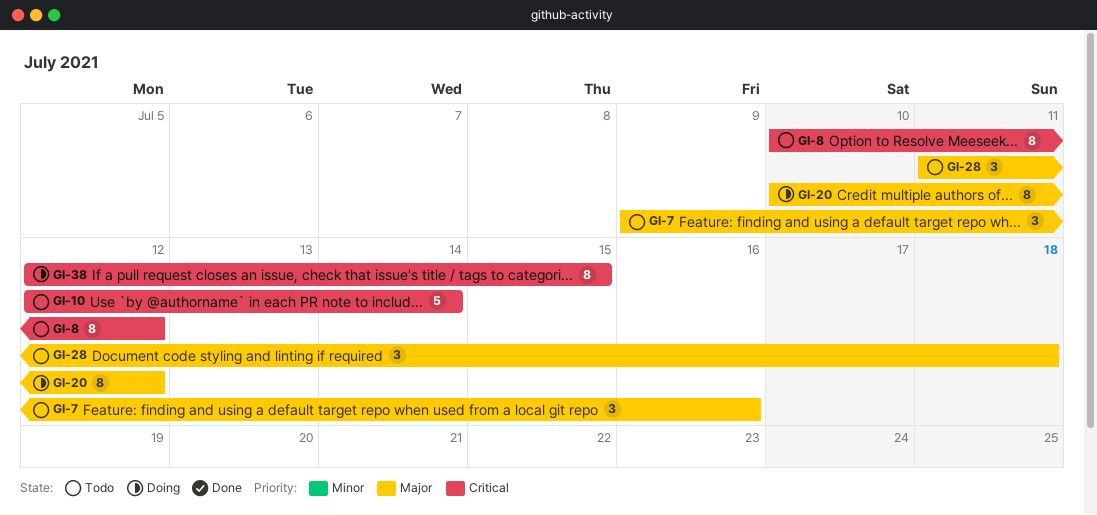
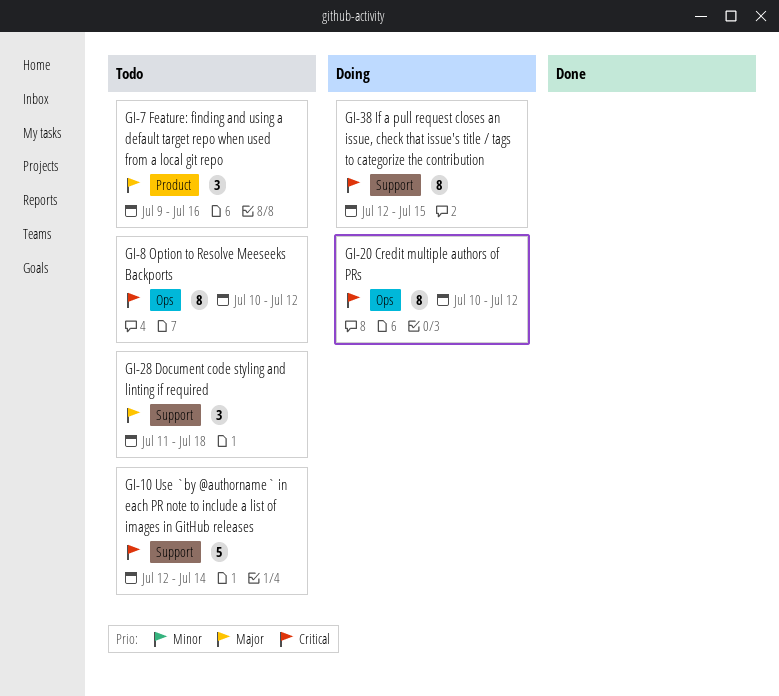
GI-20, priority: Major -> Critical

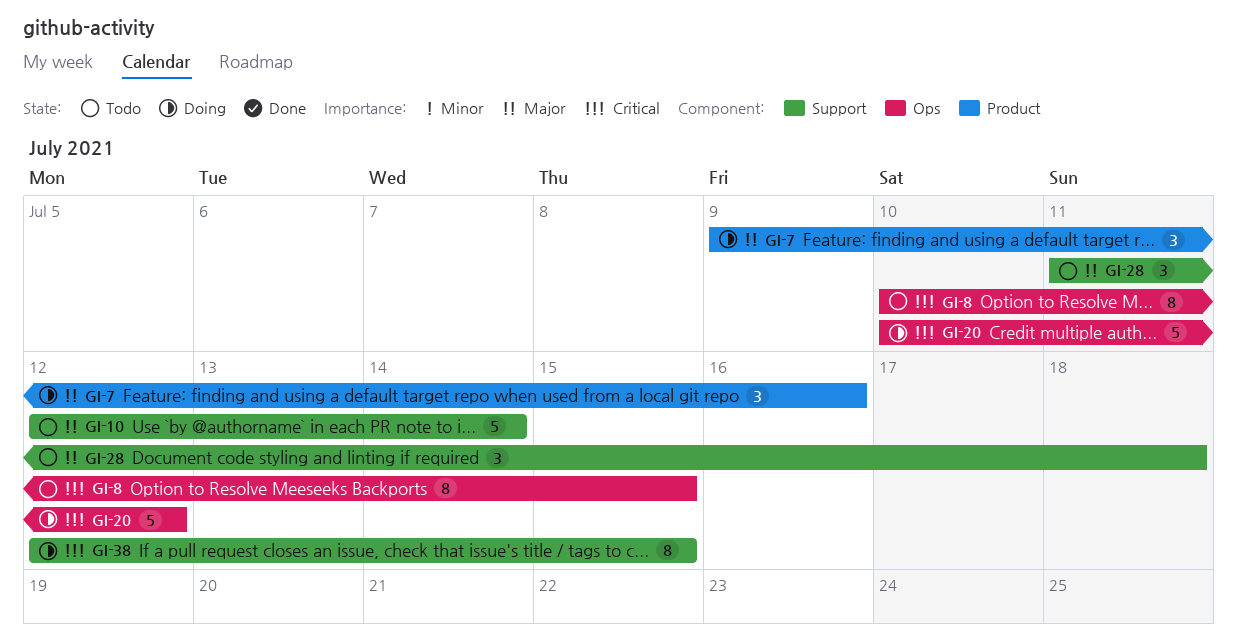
GI-7, status: Todo -> Doing
GI-8, due: Jul 12 -> Jul 15
GI-10, priority: Critical -> Major
GI-20, estimate: 8 -> 5

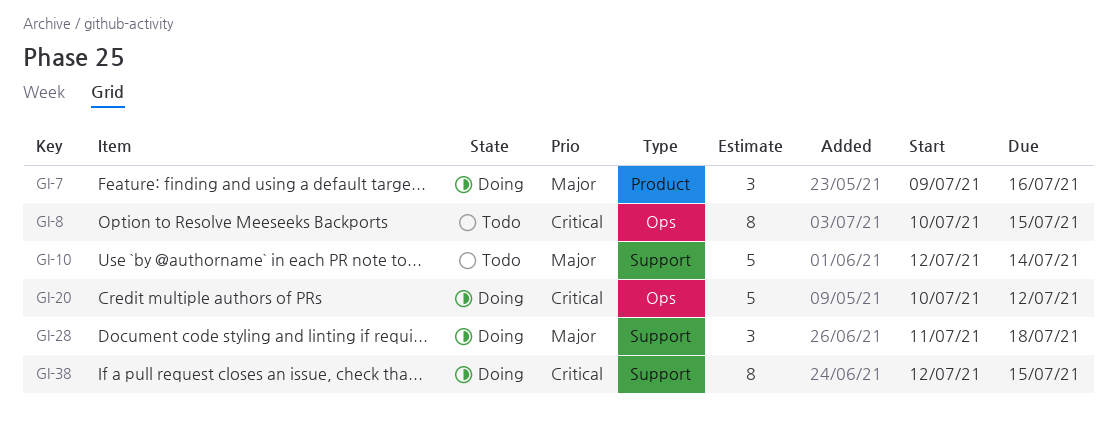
GI-28, status: Todo -> Doing

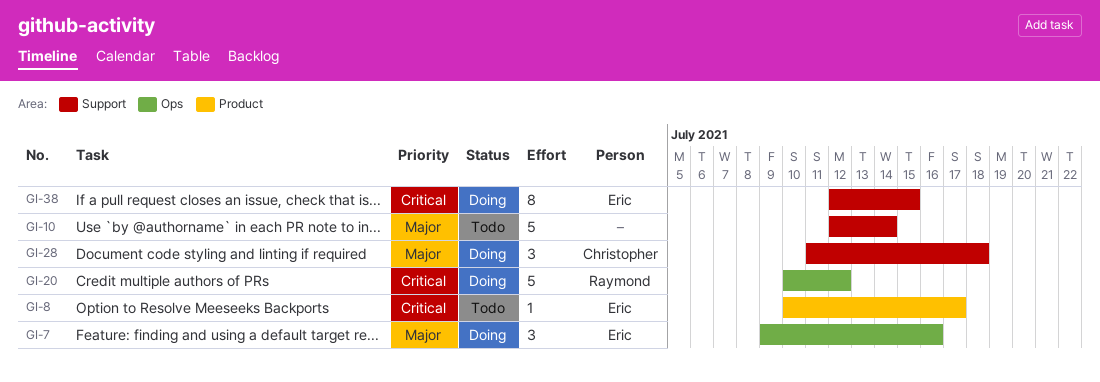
GI-7, label: Product -> Ops
GI-8, label: Ops -> Product
GI-8, estimate: 8 -> 1
GI-8, due: Jul 15 -> Jul 17

